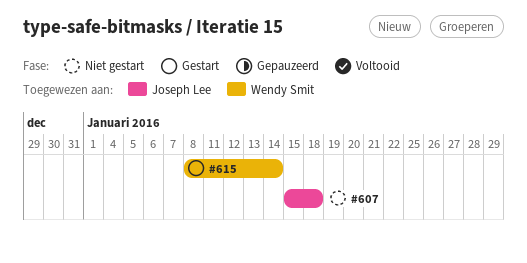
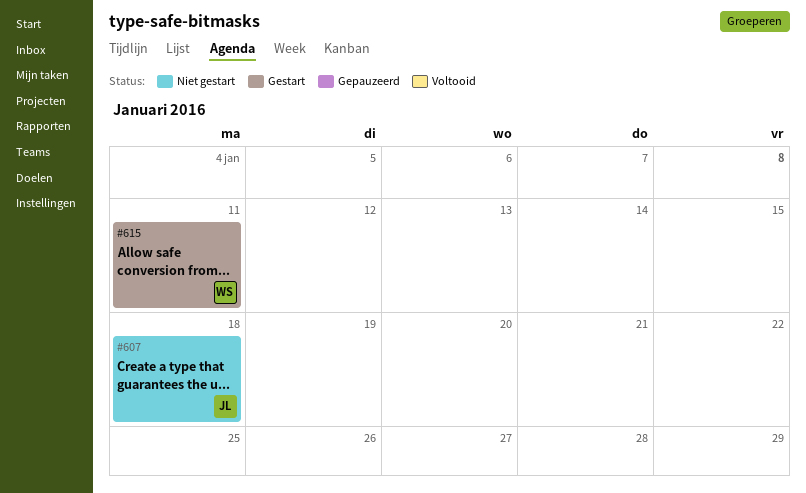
#615, due: Jan 14 -> Jan 11

